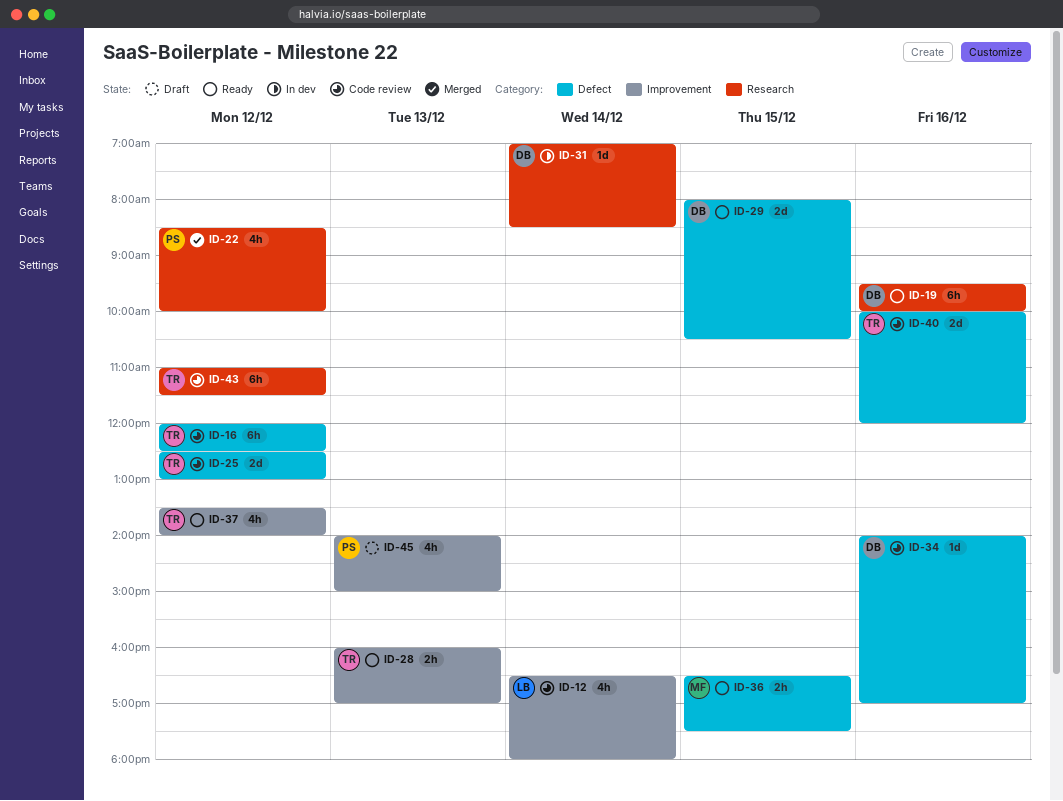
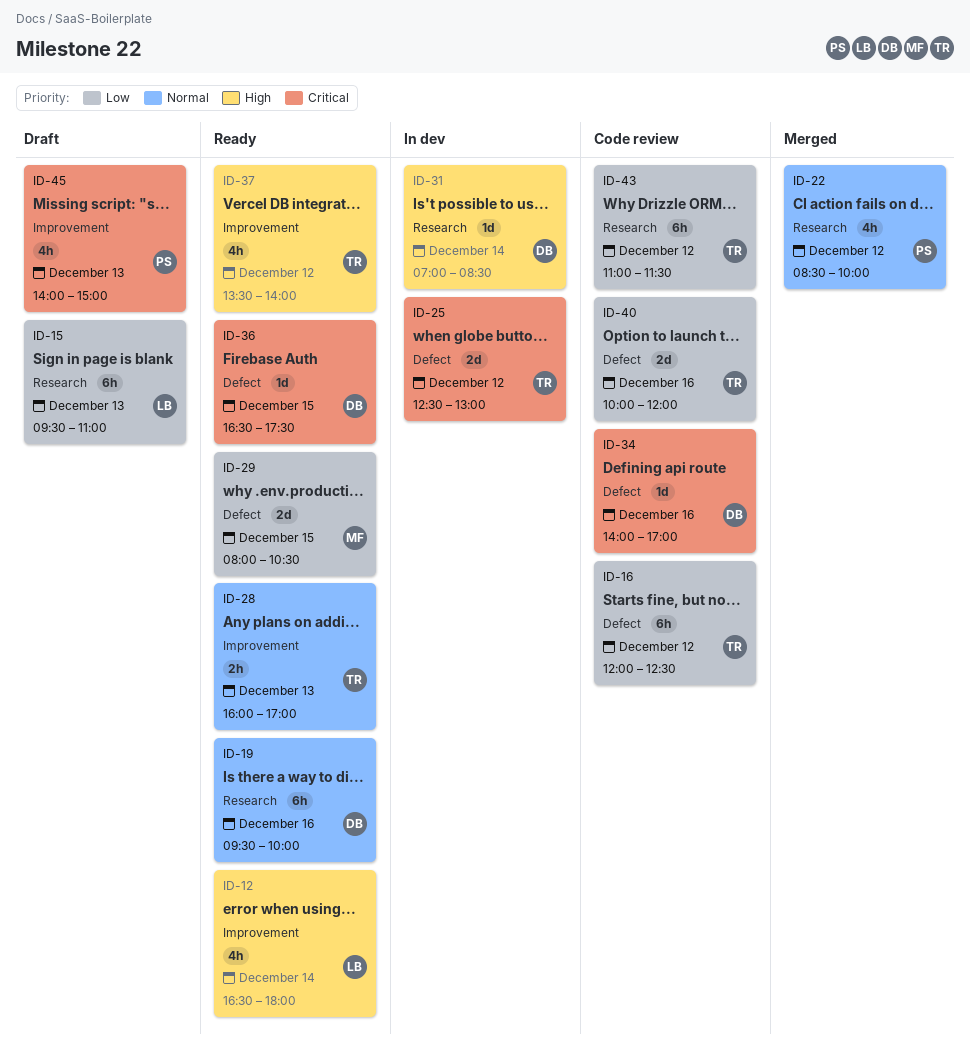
ID-12, status: Code review -> Ready
ID-15: none -> present
ID-25, status: Code review -> In dev
ID-29, owner: DB -> MF
ID-36, owner: MF -> DB
ID-36, estimate: 2h -> 1d

